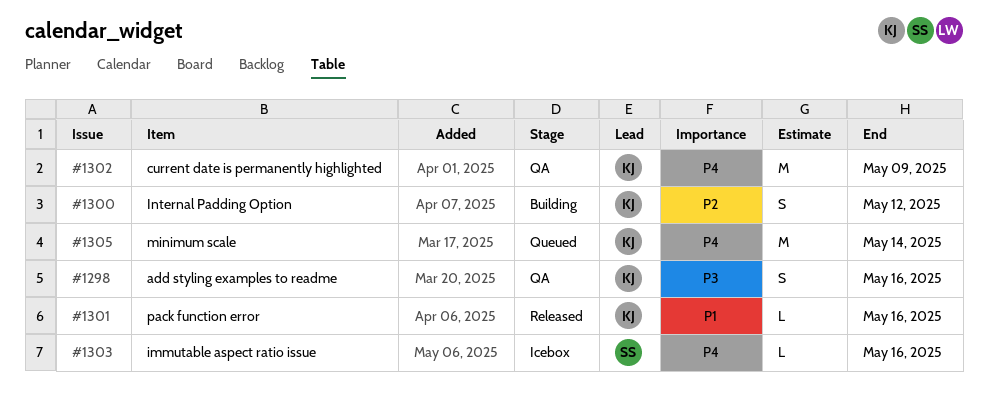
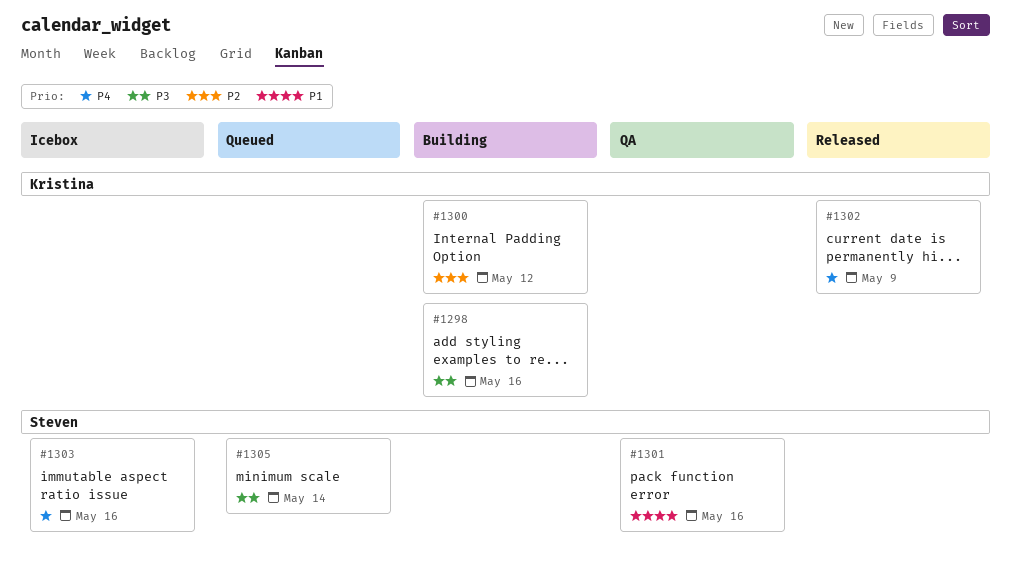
#1298, status: QA -> Building
#1301, status: Released -> QA
#1301, owner: Kristina -> Steven
#1302, status: QA -> Released
#1305, owner: Kristina -> Steven
#1305, priority: P4 -> P3

